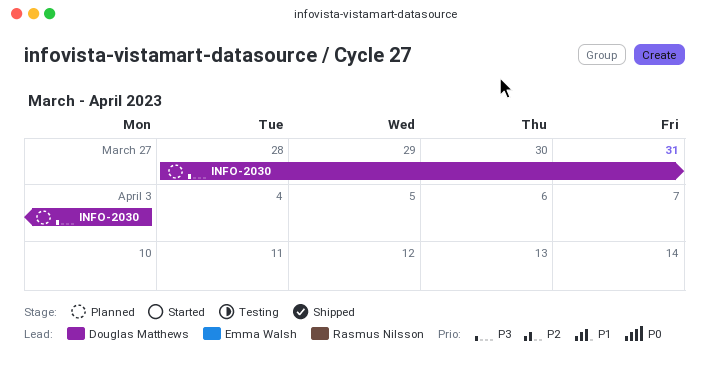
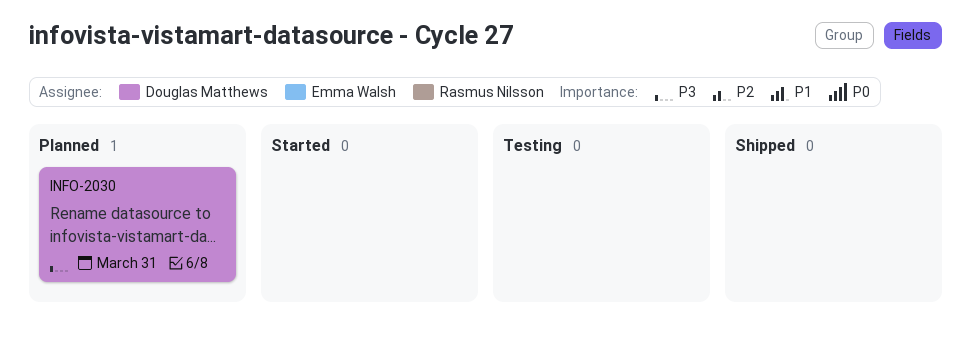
INFO-2030, due: Apr 3 -> Mar 31

